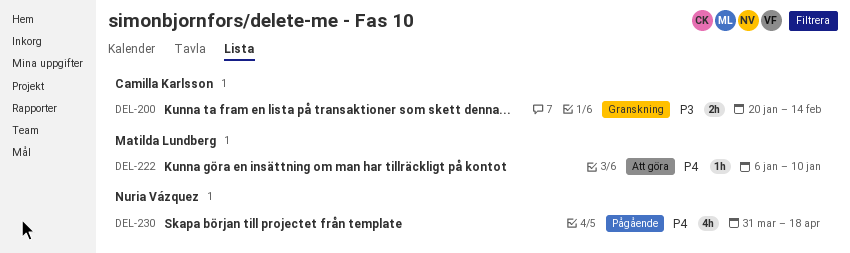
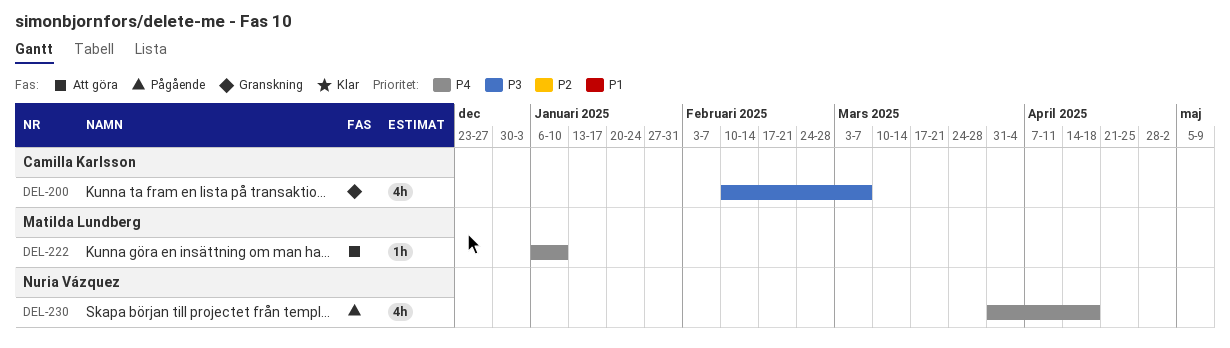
DEL-200, estimate: 2h -> 4h
DEL-200, start: Jan 20 -> Feb 10
DEL-200, due: Feb 14 -> Mar 7

